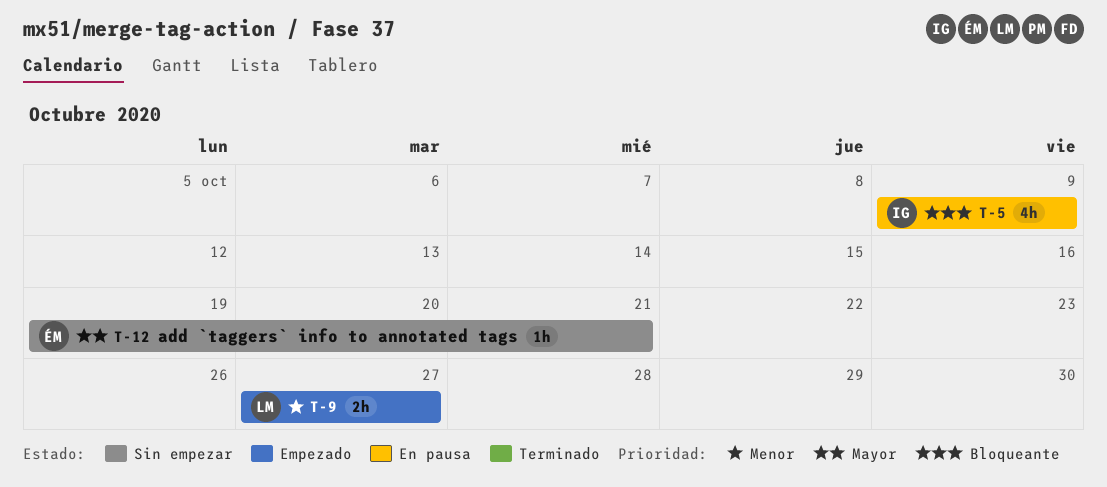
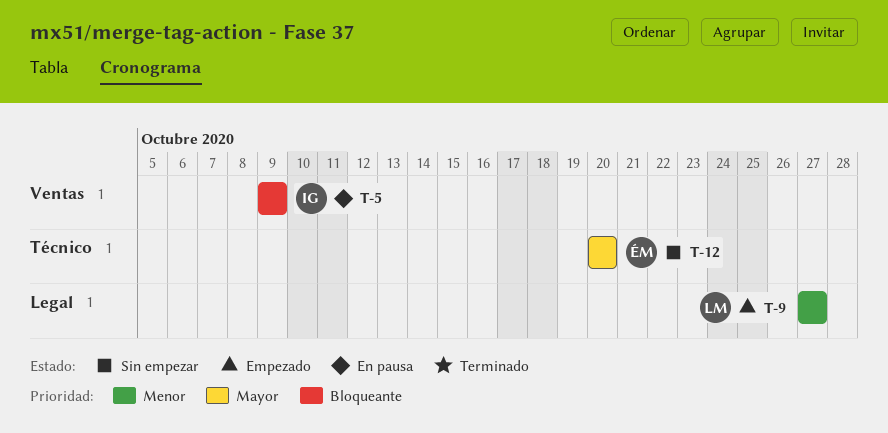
T-12, start: Oct 19 -> Oct 20
T-12, due: Oct 21 -> Oct 20

